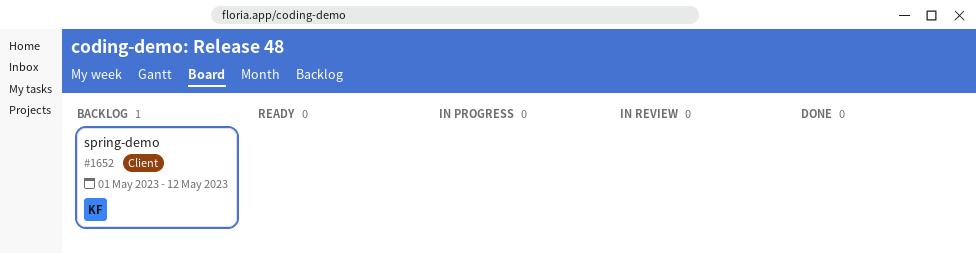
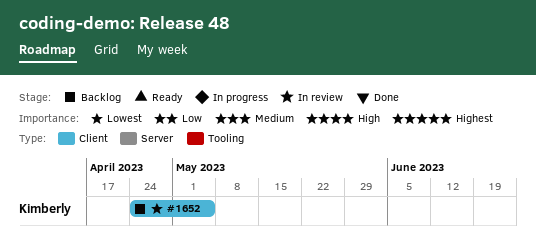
#1652, start: May 1 -> Apr 24
#1652, due: May 12 -> May 5

